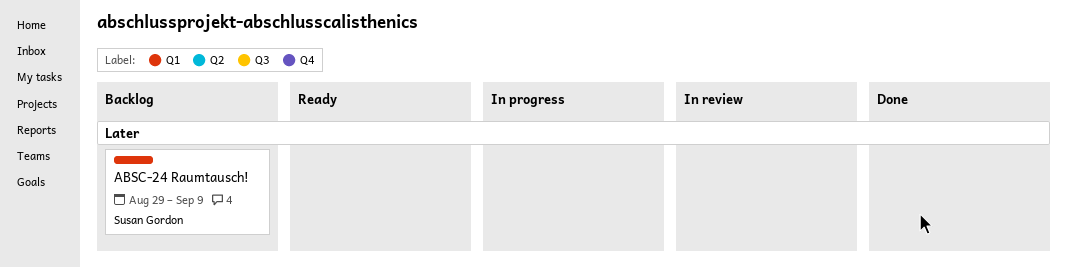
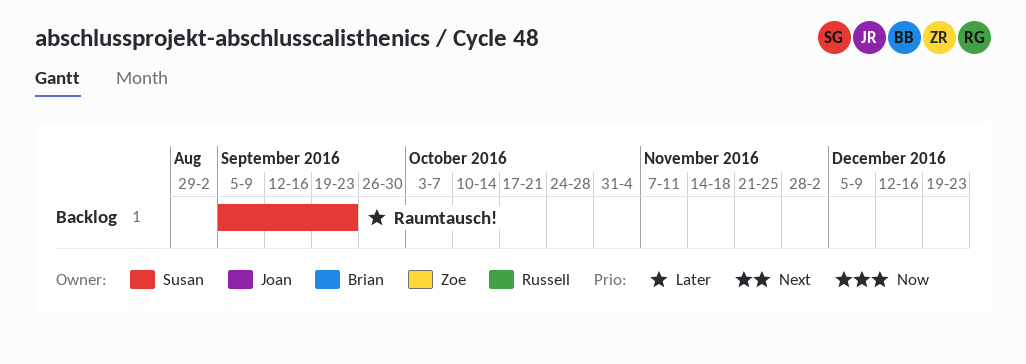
Raumtausch!, start: Aug 29 -> Sep 5
Raumtausch!, due: Sep 9 -> Sep 23

